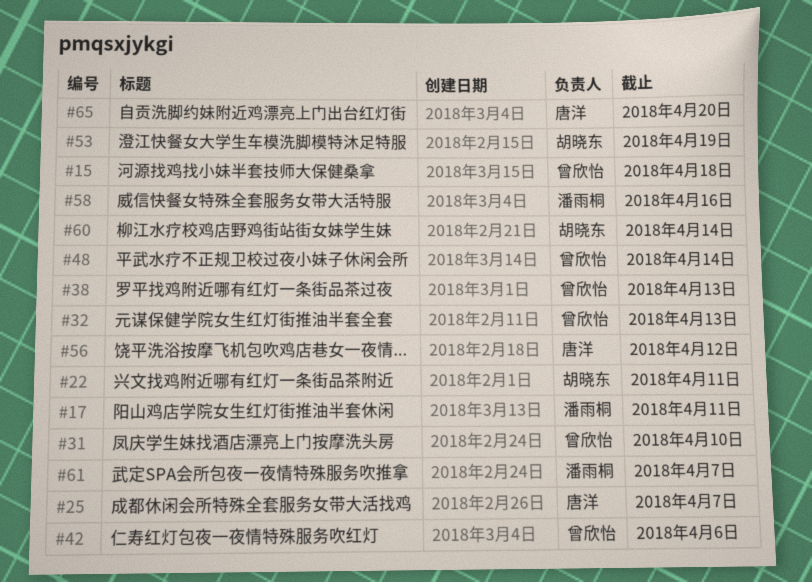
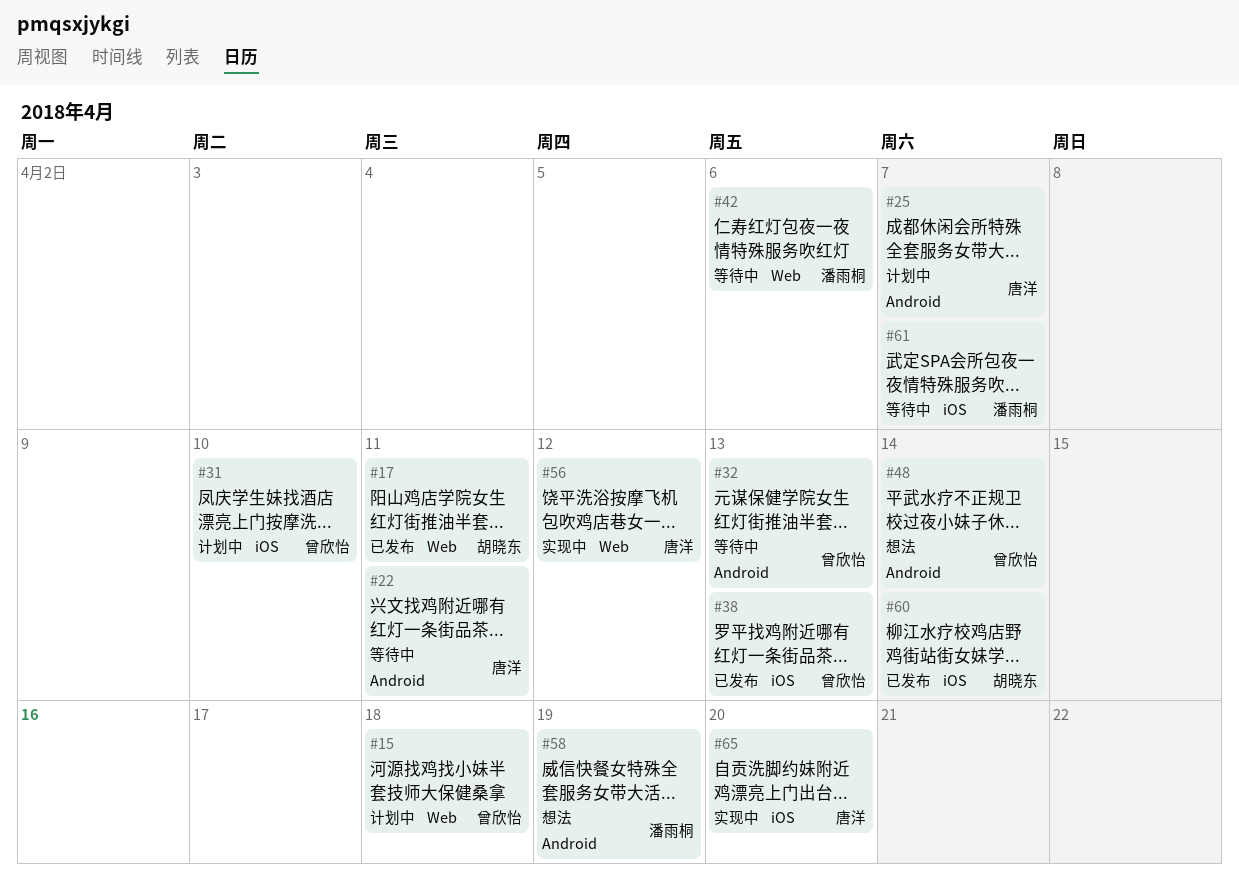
#17, owner: 潘雨桐 -> 胡晓东
#22, owner: 胡晓东 -> 唐洋
#42, owner: 曾欣怡 -> 潘雨桐
#53: present -> none
#58, due: Apr 16 -> Apr 19

